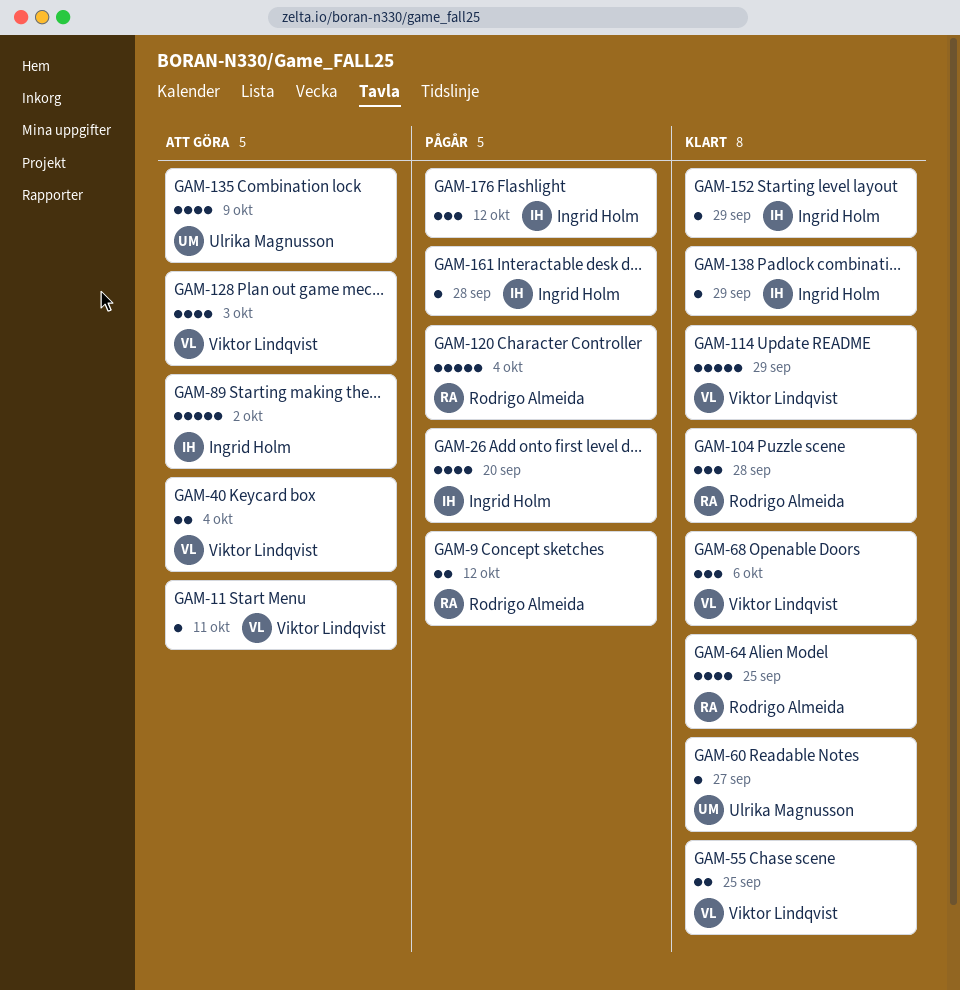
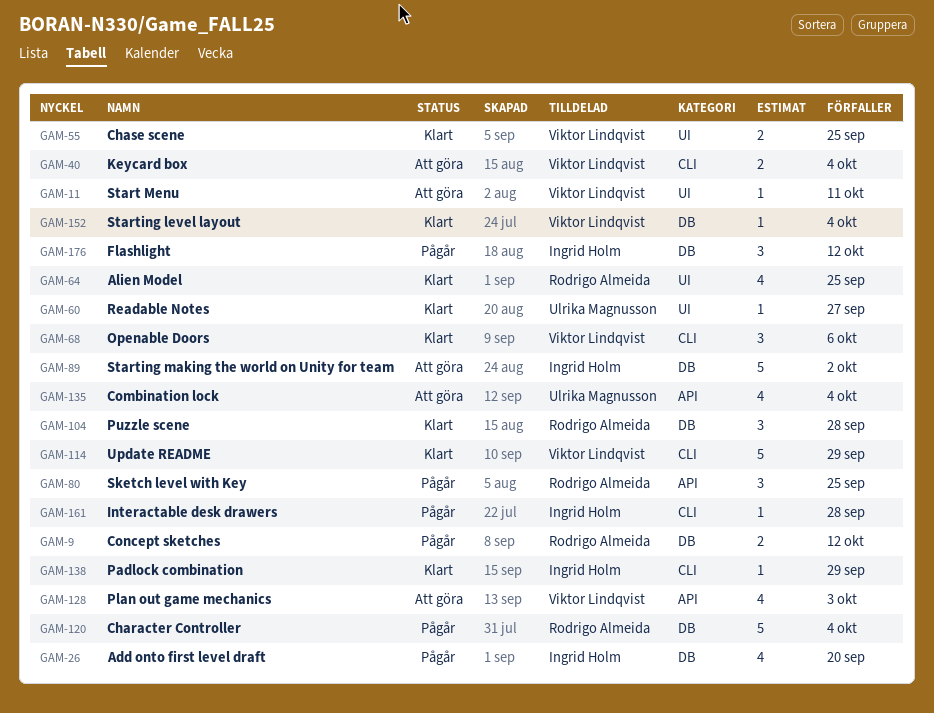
GAM-80: none -> present
GAM-135, due: Oct 9 -> Oct 4
GAM-152, owner: Ingrid Holm -> Viktor Lindqvist
GAM-152, due: Sep 29 -> Oct 4

